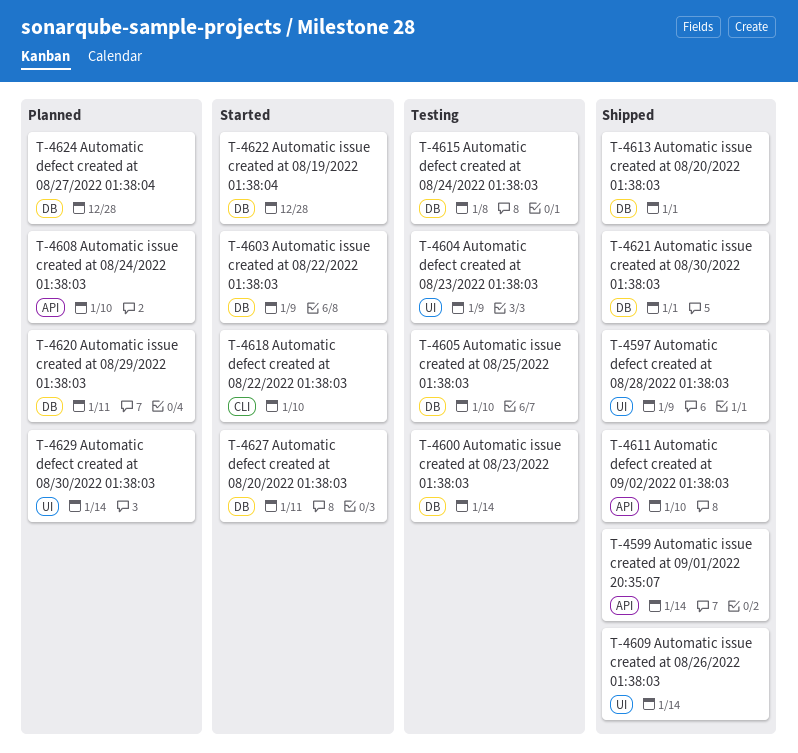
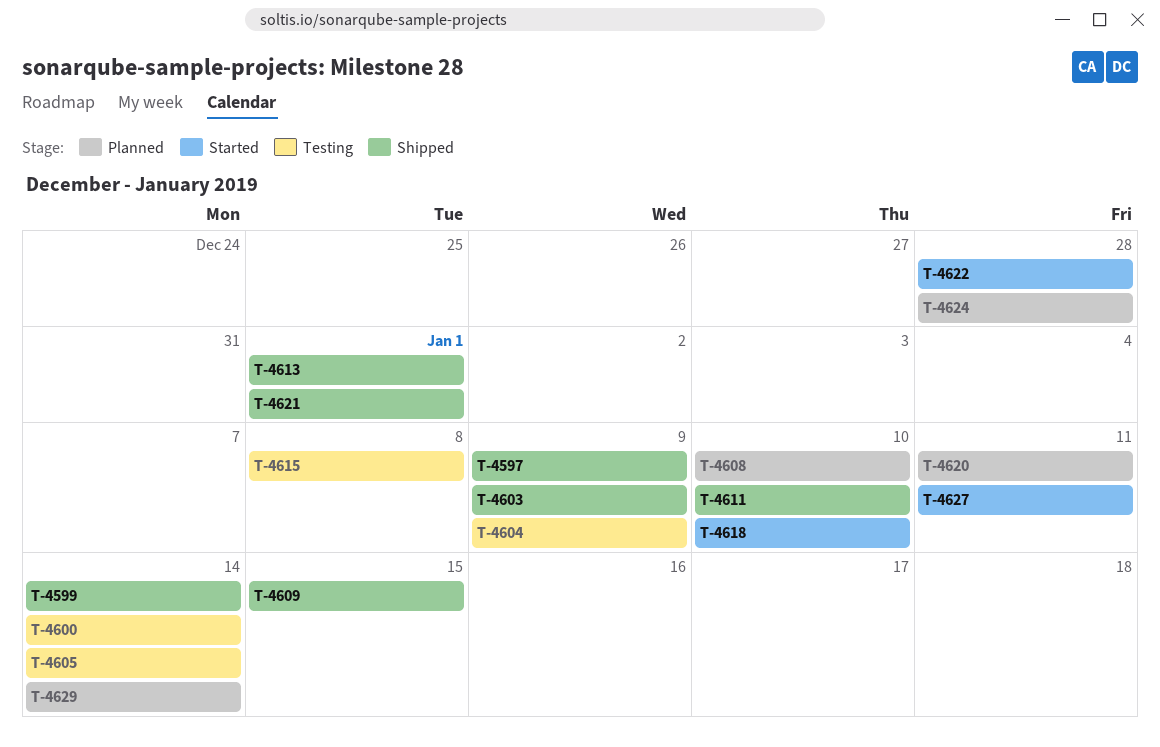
T-4603, status: Started -> Shipped
T-4605, due: Jan 10 -> Jan 14
T-4609, due: Jan 14 -> Jan 15

